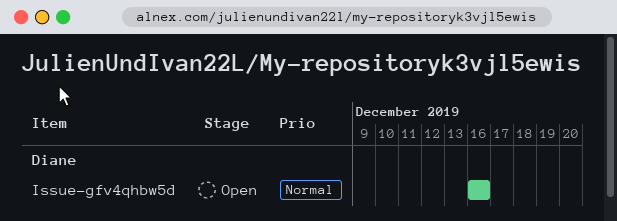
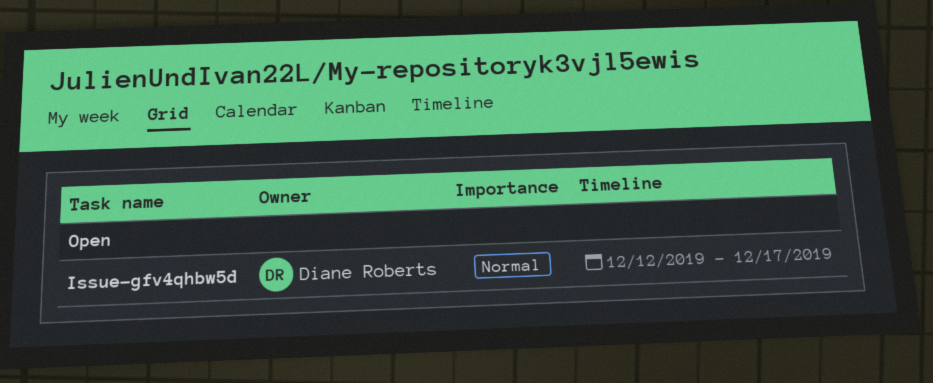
Issue-gfv4qhbw5d, start: Dec 16 -> Dec 12
Issue-gfv4qhbw5d, due: Dec 16 -> Dec 17

